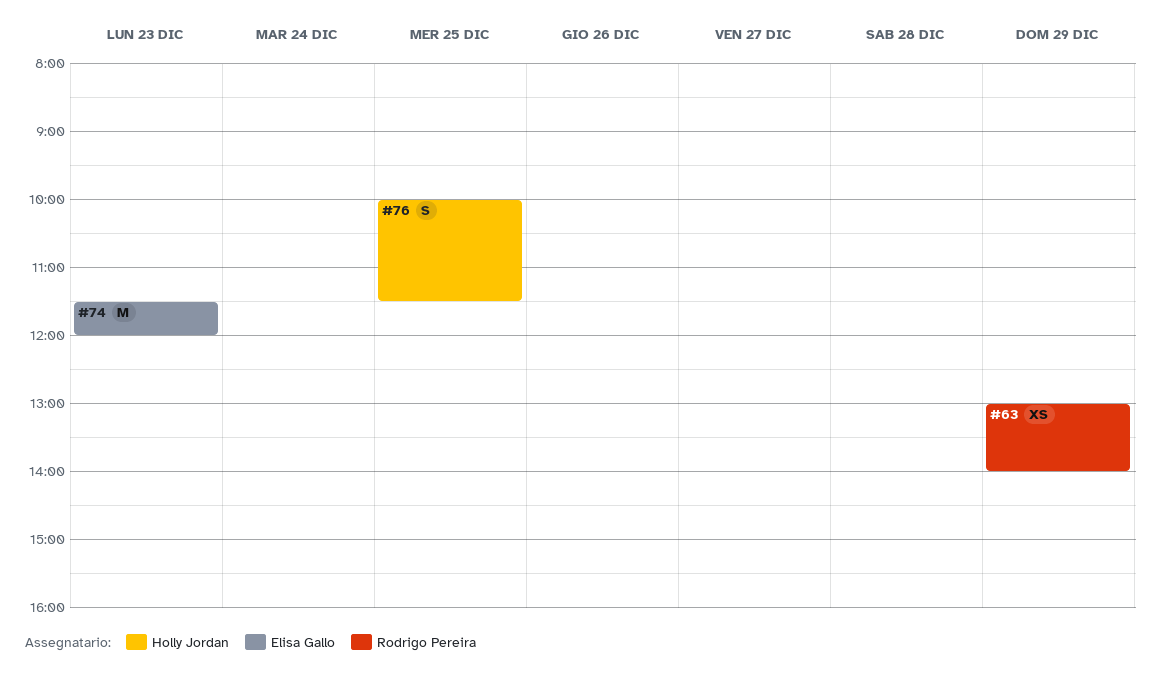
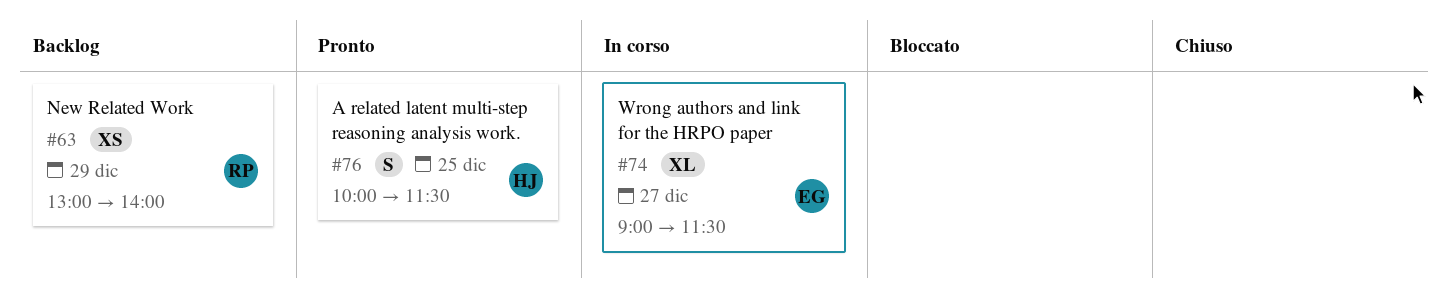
#74, estimate: M -> XL
#74, day: Dec 23 -> Dec 27
#74, begins: 11:30 -> 09:00
#74, ends: 12:00 -> 11:30

